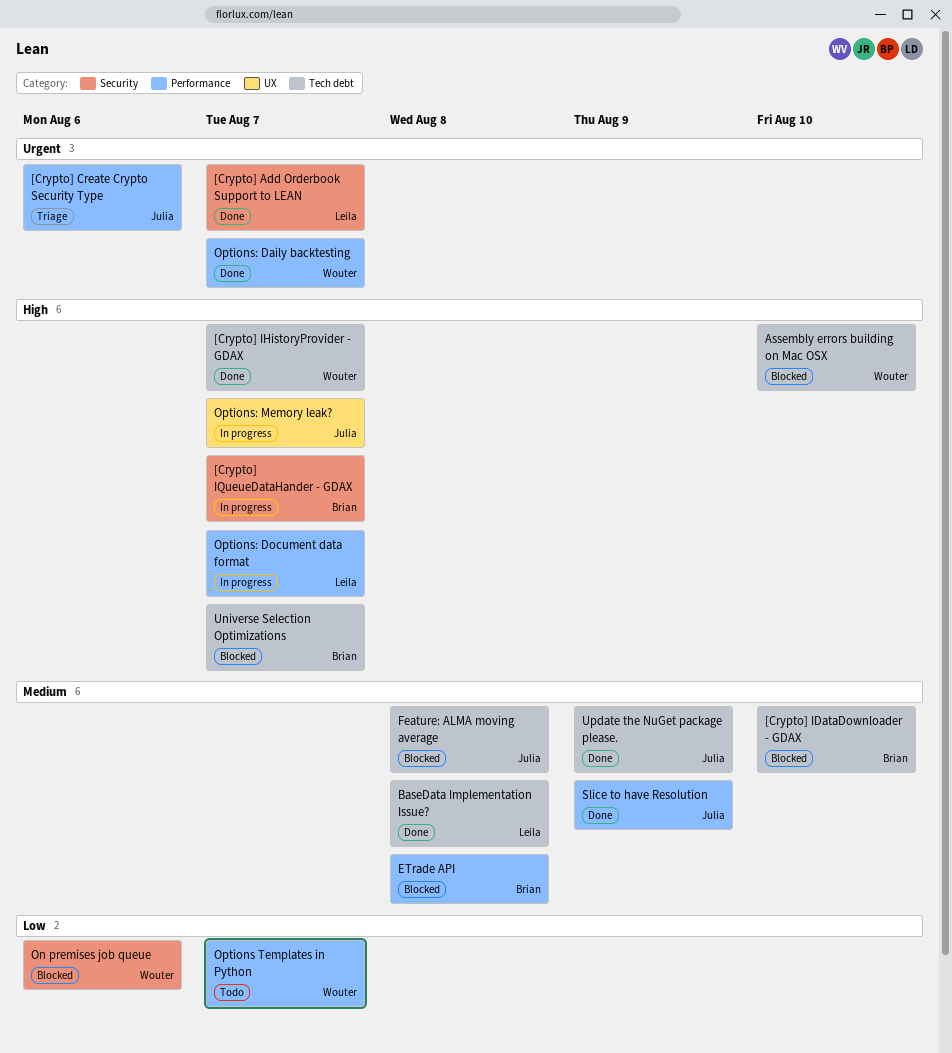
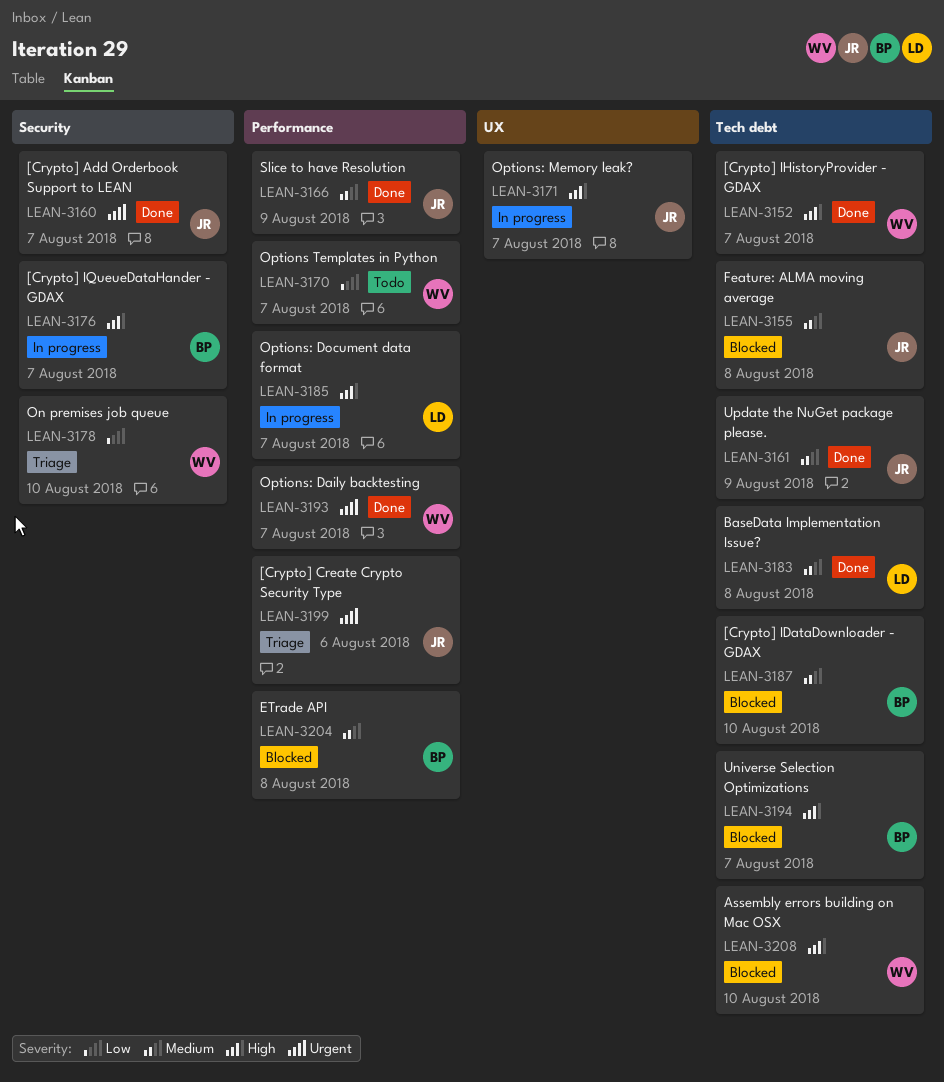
[Crypto] Add Orderbook Support to LEAN, owner: Leila -> Julia
On premises job queue, status: Blocked -> Triage
On premises job queue, due: Aug 6 -> Aug 10

